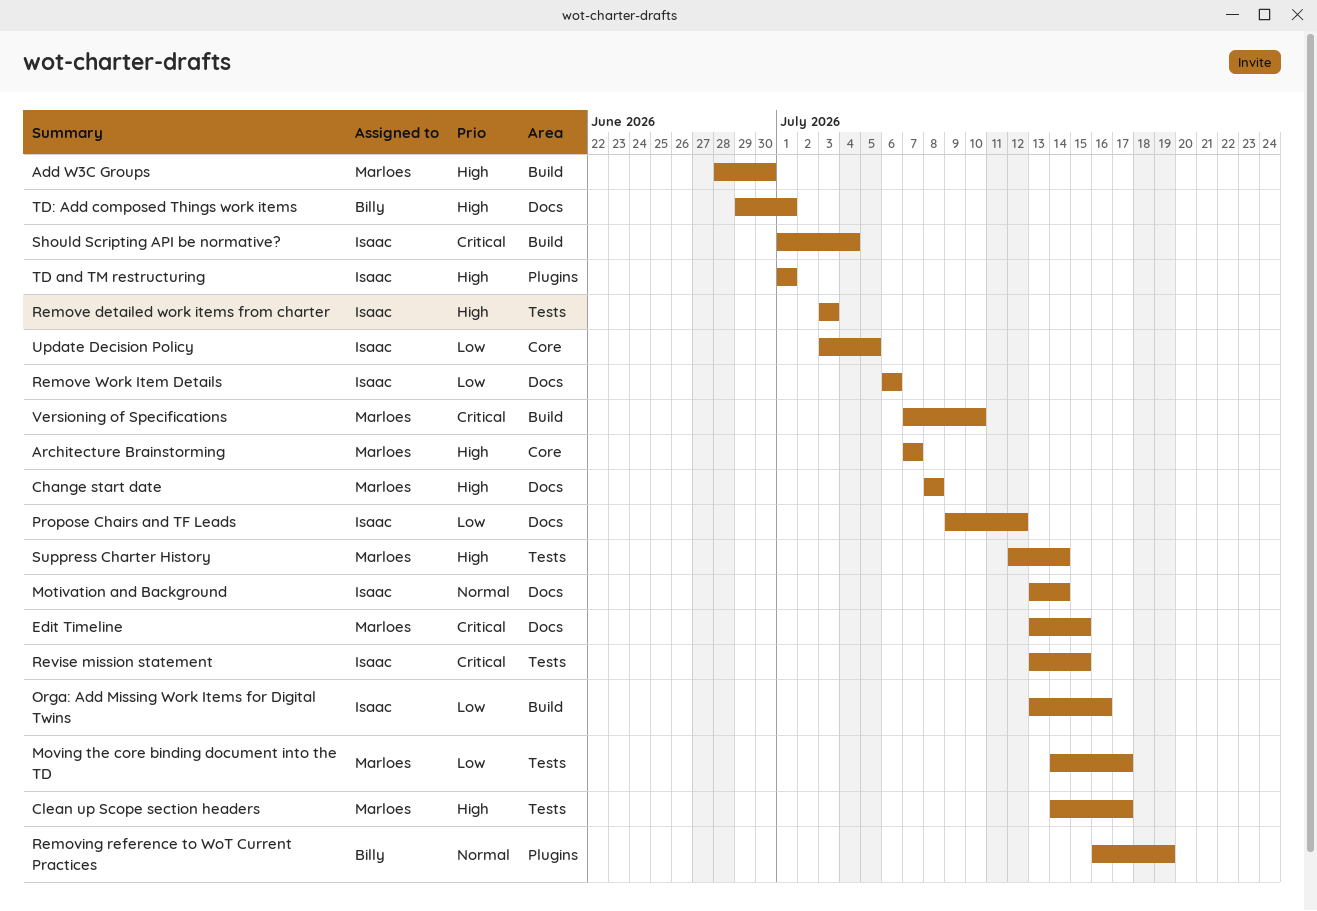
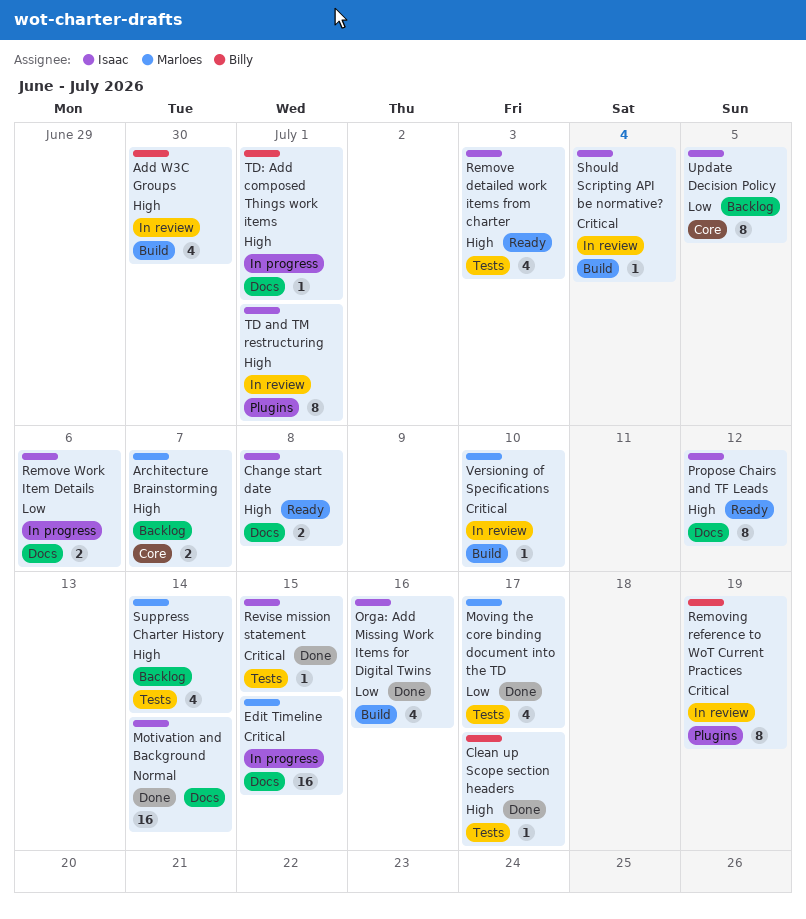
Add W3C Groups, owner: Marloes -> Billy
Change start date, owner: Marloes -> Isaac
Clean up Scope section headers, owner: Marloes -> Billy
Propose Chairs and TF Leads, priority: Low -> High
Removing reference to WoT Current Practices, priority: Normal -> Critical

